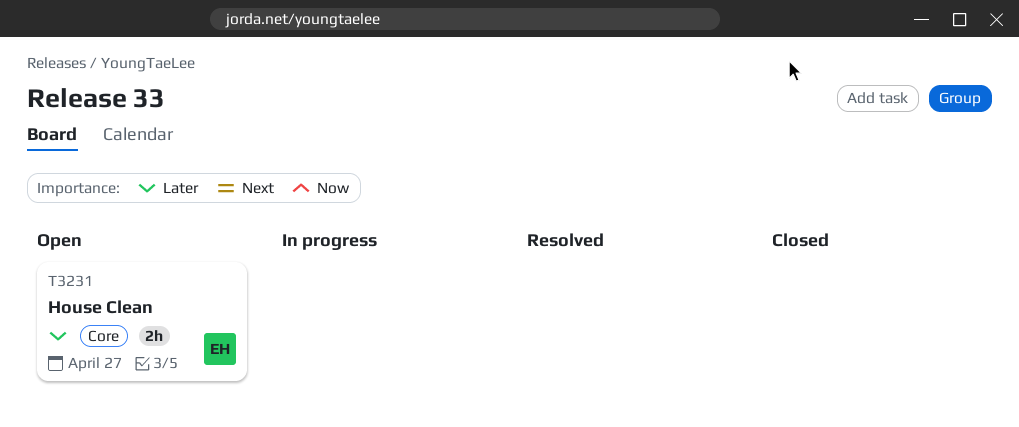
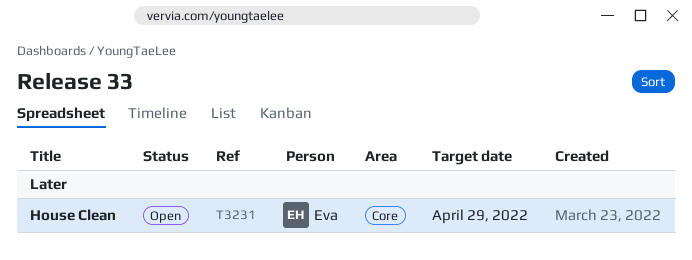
T3231, due: Apr 27 -> Apr 29

